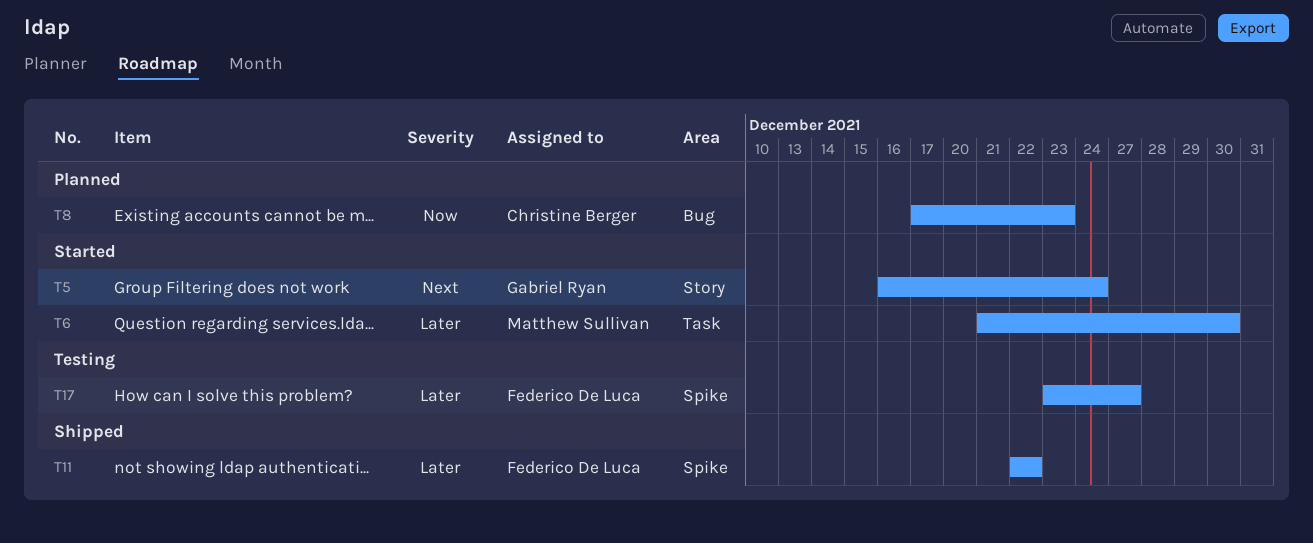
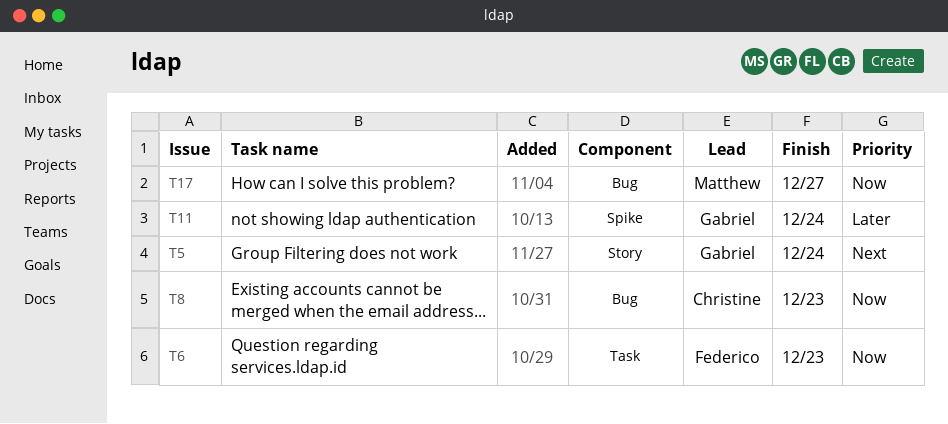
T6, owner: Matthew Sullivan -> Federico De Luca
T6, priority: Later -> Now
T6, due: Dec 30 -> Dec 23
T11, owner: Federico De Luca -> Gabriel Ryan
T11, due: Dec 22 -> Dec 24
T17, owner: Federico De Luca -> Matthew Sullivan
T17, priority: Later -> Now
T17, label: Spike -> Bug

